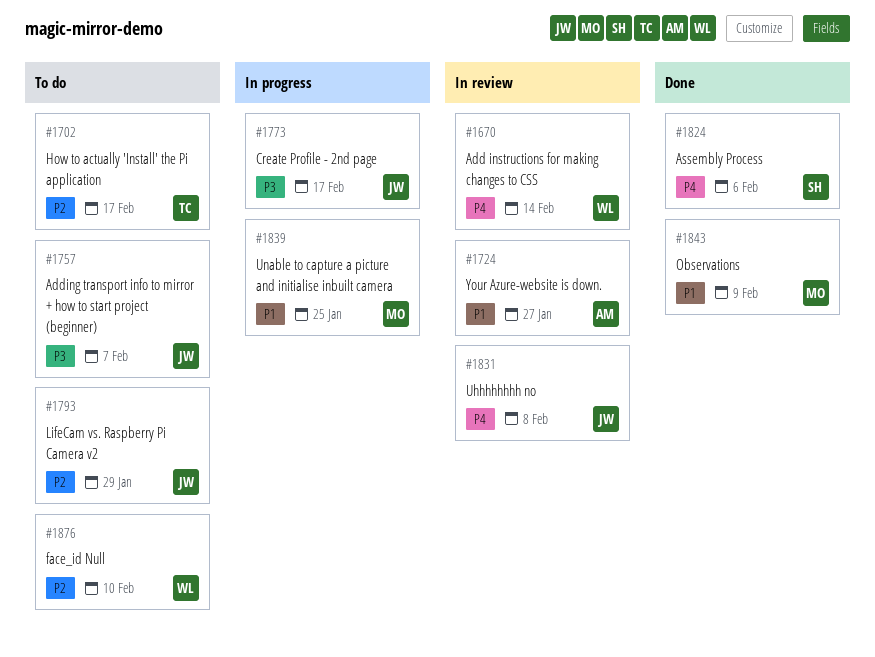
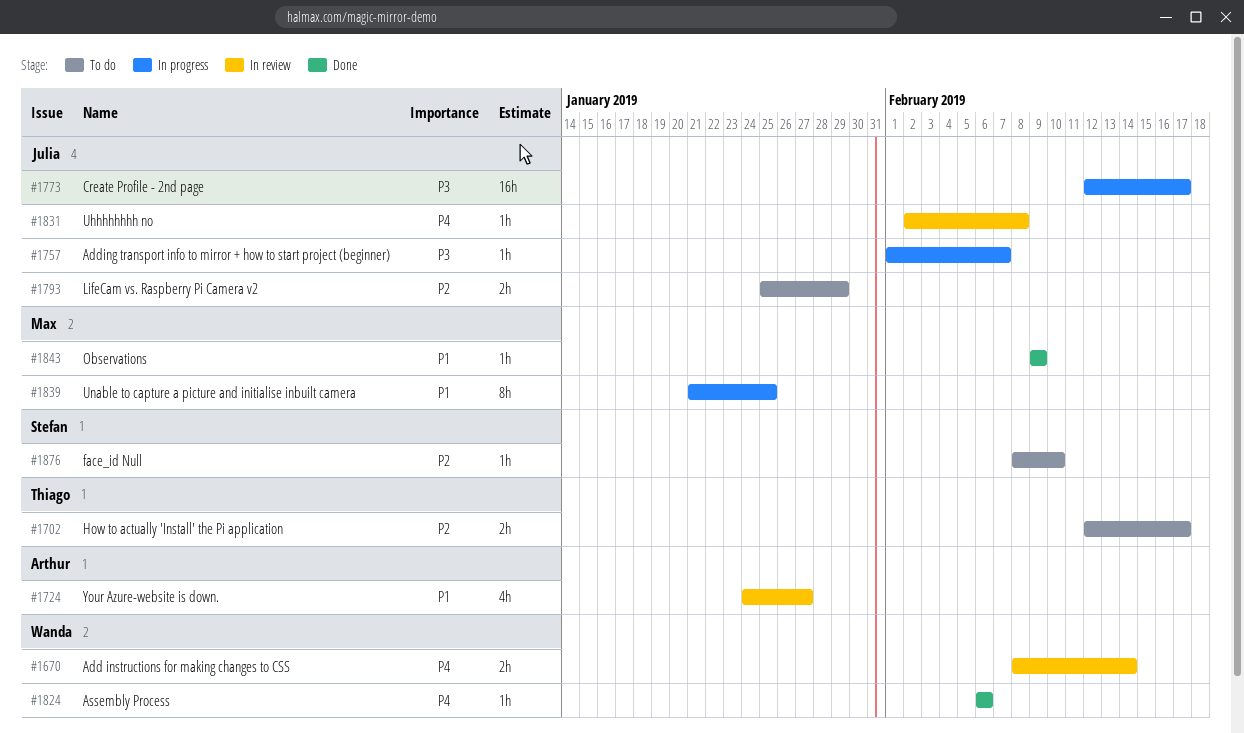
#1757, status: To do -> In progress
#1824, owner: Stefan -> Wanda
#1876, owner: Wanda -> Stefan

